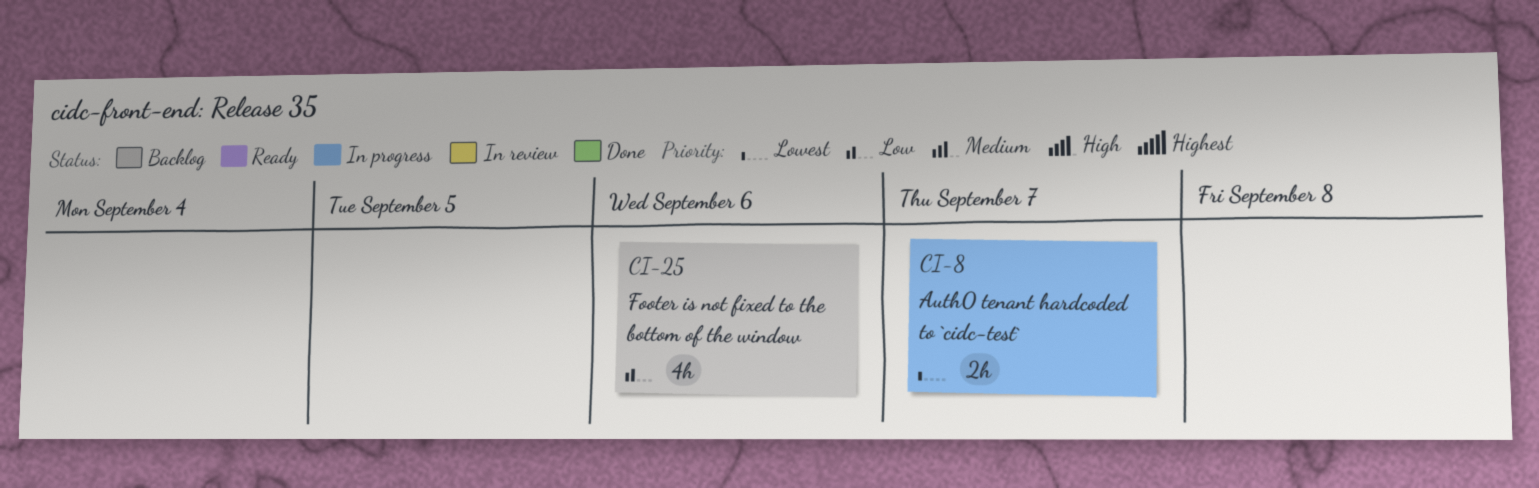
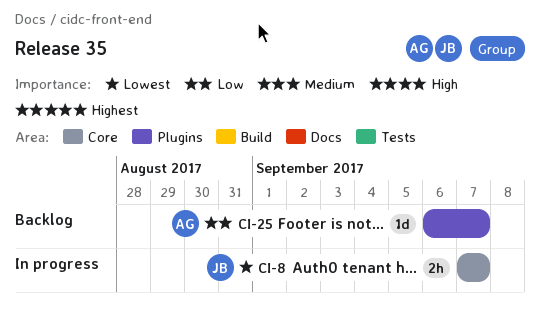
CI-25, estimate: 4h -> 1d
CI-25, due: Sep 6 -> Sep 7

